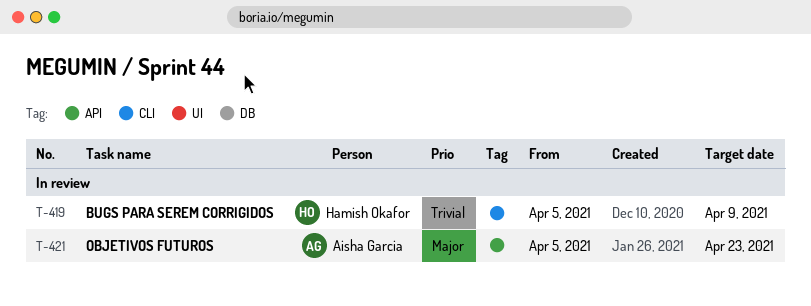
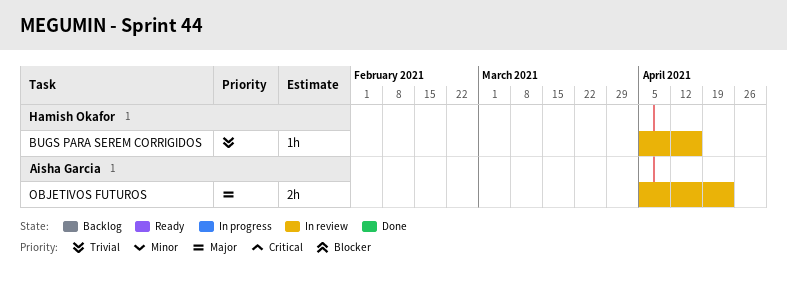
BUGS PARA SEREM CORRIGIDOS, due: Apr 9 -> Apr 16

